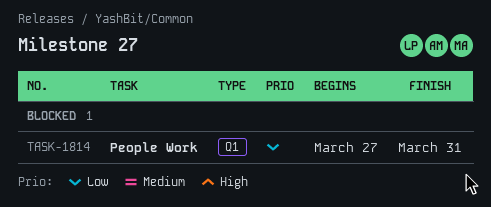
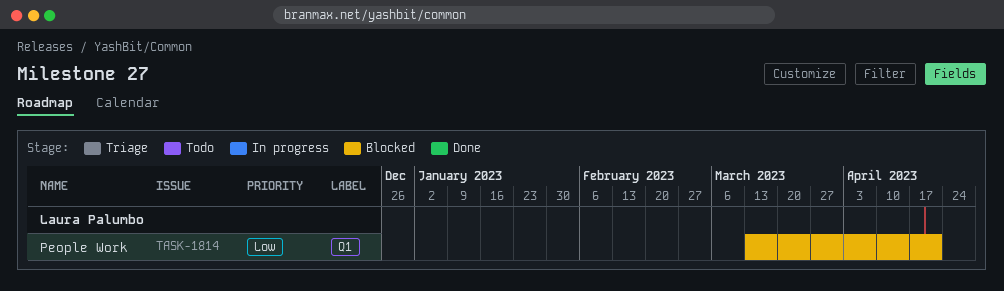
TASK-1814, start: Mar 27 -> Mar 13
TASK-1814, due: Mar 31 -> Apr 21

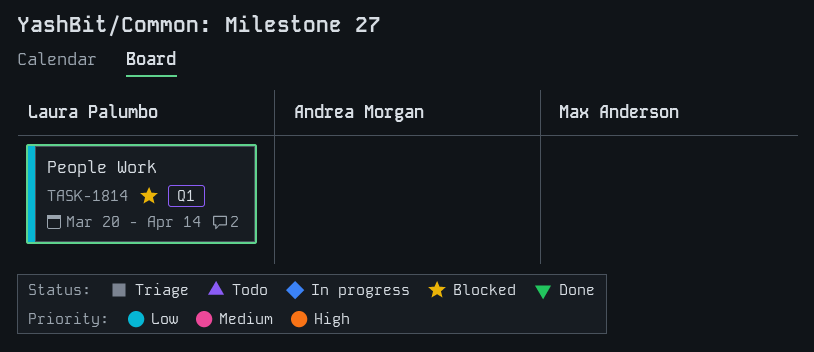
TASK-1814, start: Mar 13 -> Mar 20
TASK-1814, due: Apr 21 -> Apr 14

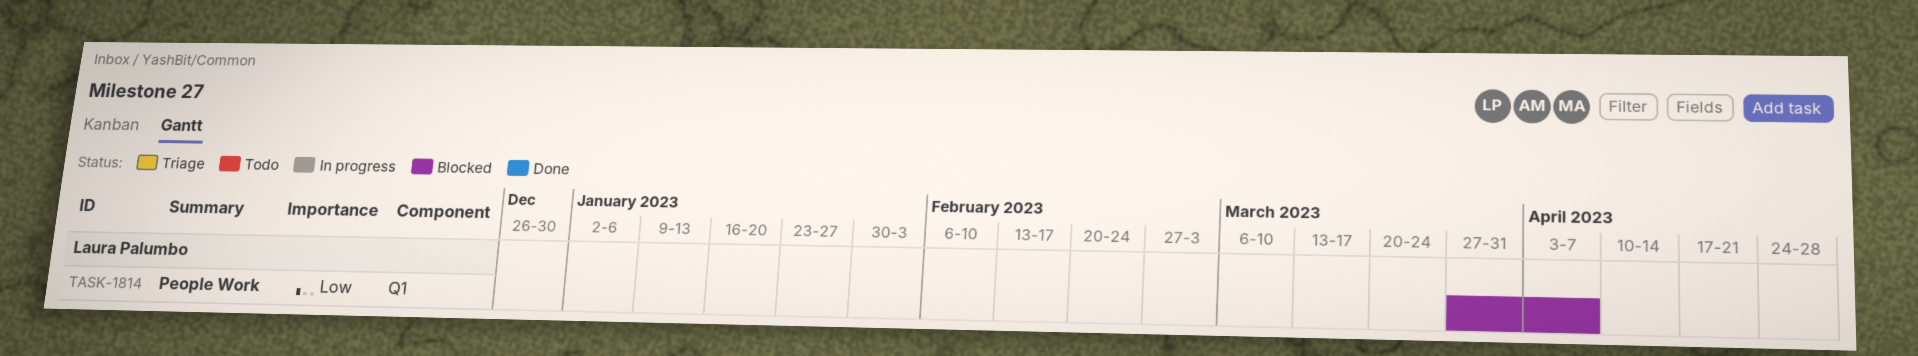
TASK-1814, start: Mar 20 -> Mar 27
TASK-1814, due: Apr 14 -> Apr 7

